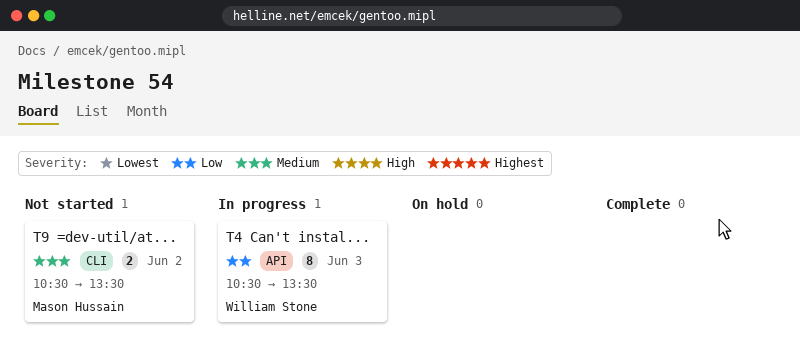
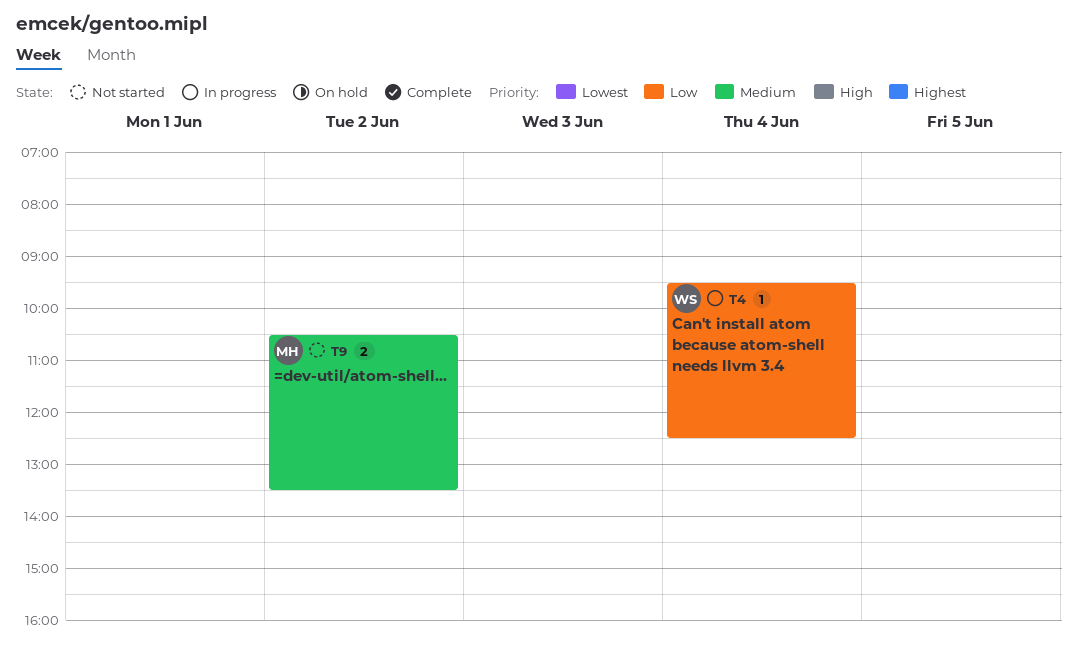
T4, estimate: 8 -> 1
T4, day: Jun 3 -> Jun 4
T4, begins: 10:30 -> 09:30
T4, ends: 13:30 -> 12:30

